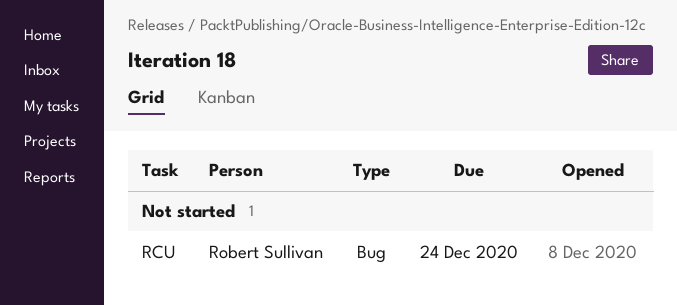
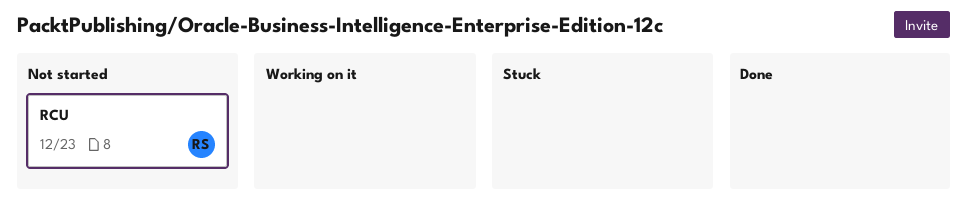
RCU, due: Dec 24 -> Dec 23

